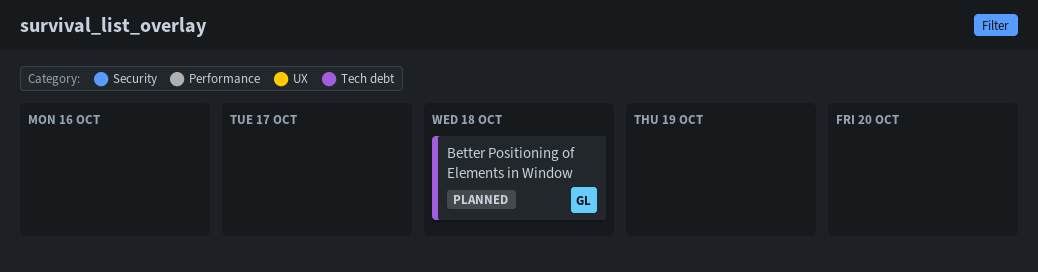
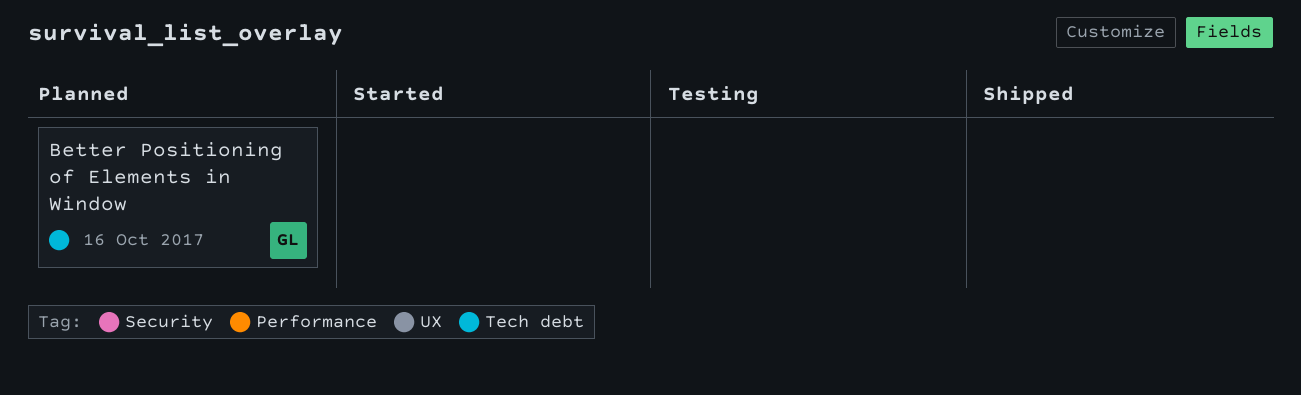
Better Positioning of Elements in Window, due: Oct 18 -> Oct 16

